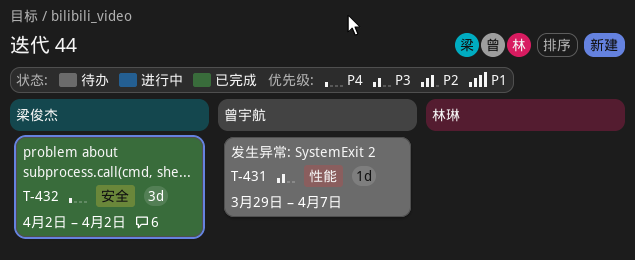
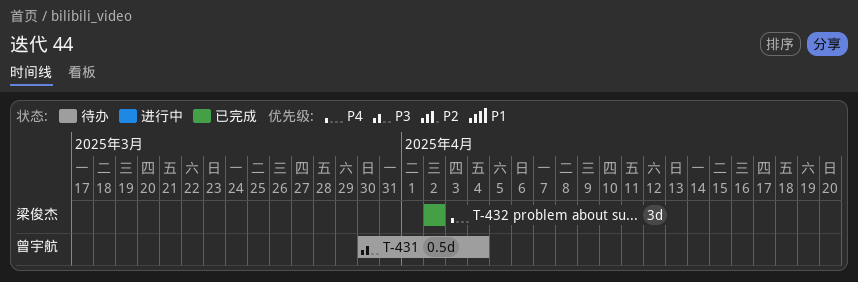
T-431, estimate: 1d -> 0.5d
T-431, start: Mar 29 -> Mar 30
T-431, due: Apr 7 -> Apr 4

